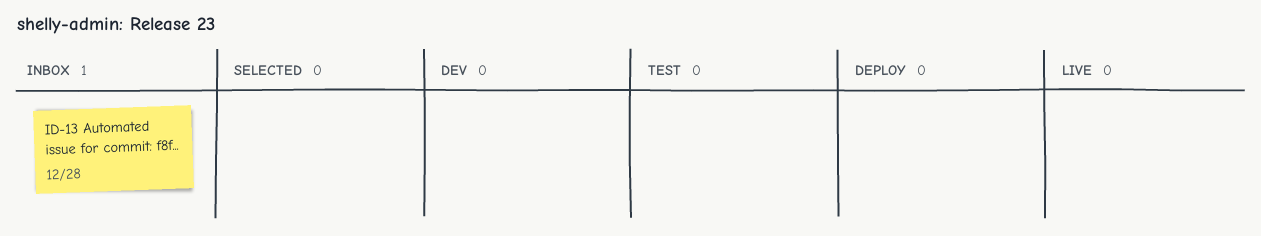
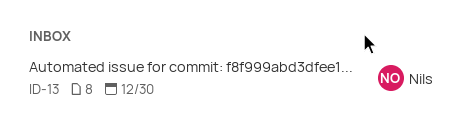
ID-13, due: Dec 28 -> Dec 30

